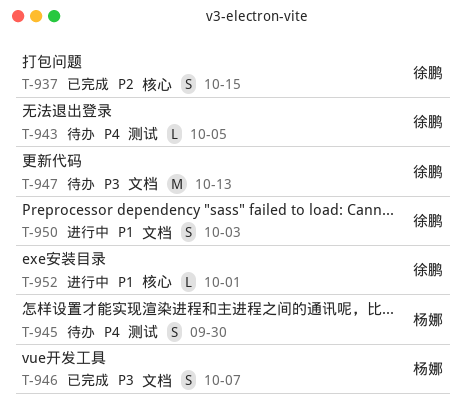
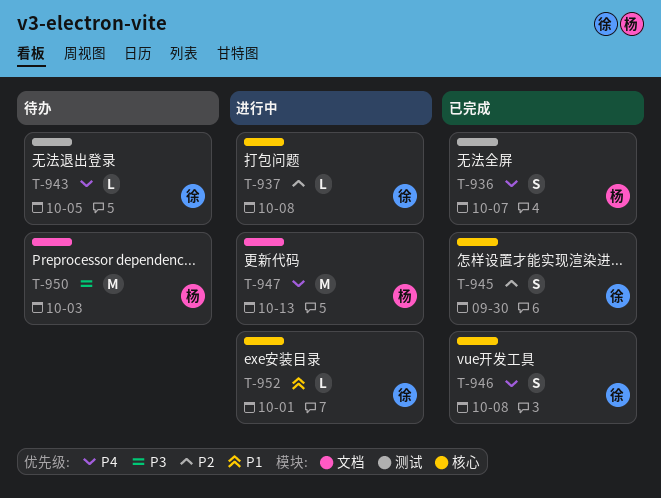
T-936: none -> present
T-937, status: 已完成 -> 进行中
T-937, estimate: S -> L
T-937, due: Oct 15 -> Oct 8
T-945, status: 待办 -> 已完成
T-945, owner: 杨娜 -> 徐鹏
T-945, priority: P4 -> P2
T-945, label: 测试 -> 核心
T-946, owner: 杨娜 -> 徐鹏
T-946, priority: P3 -> P4
T-946, label: 文档 -> 核心
T-946, due: Oct 7 -> Oct 8
T-947, status: 待办 -> 进行中
T-947, owner: 徐鹏 -> 杨娜
T-947, priority: P3 -> P4
T-950, status: 进行中 -> 待办
T-950, owner: 徐鹏 -> 杨娜
T-950, priority: P1 -> P3
T-950, estimate: S -> M

